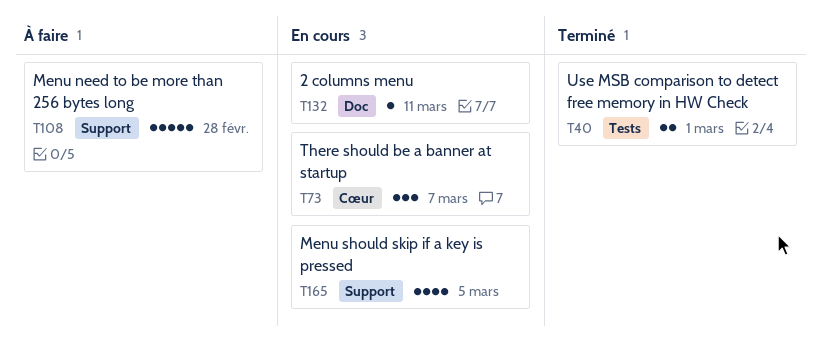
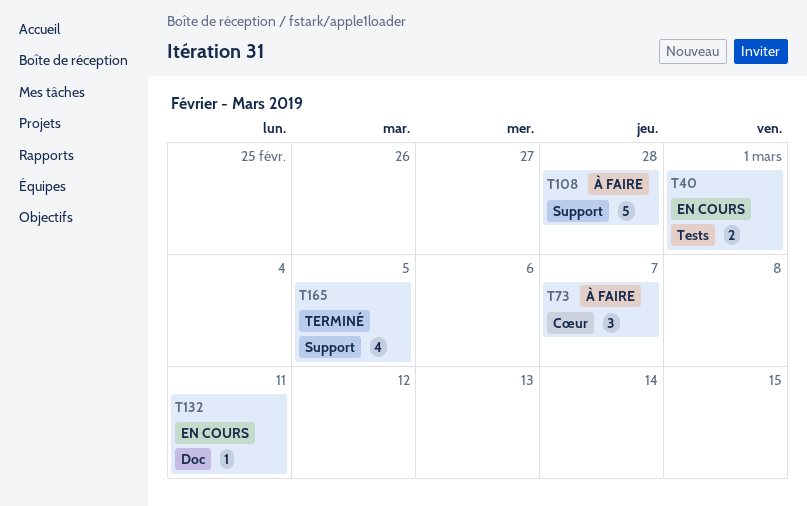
T40, status: Terminé -> En cours
T73, status: En cours -> À faire
T165, status: En cours -> Terminé

